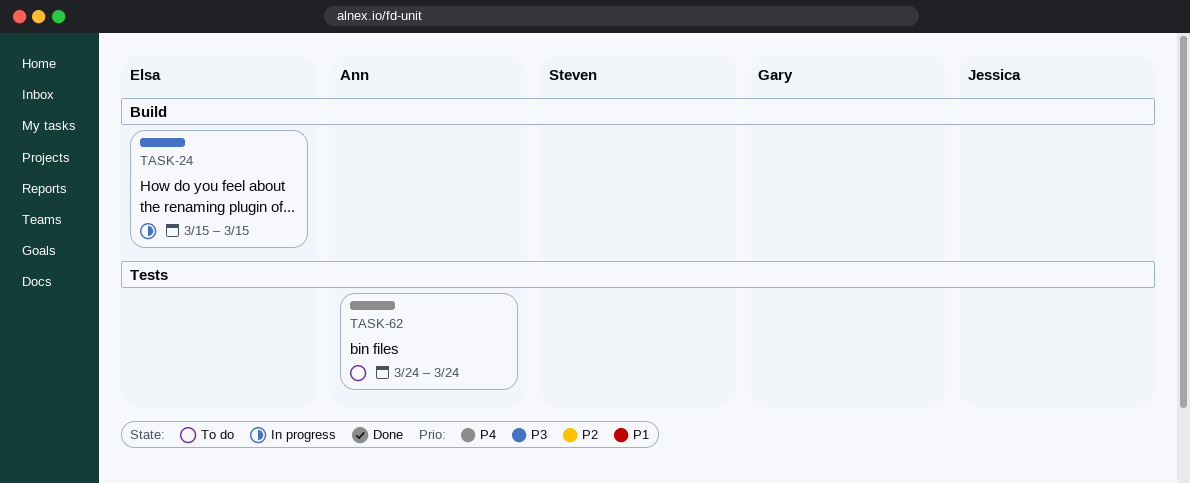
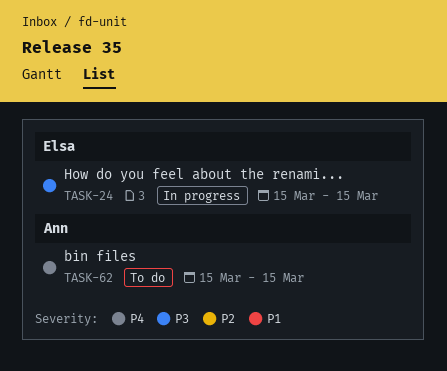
TASK-62, start: Mar 24 -> Mar 15
TASK-62, due: Mar 24 -> Mar 15

